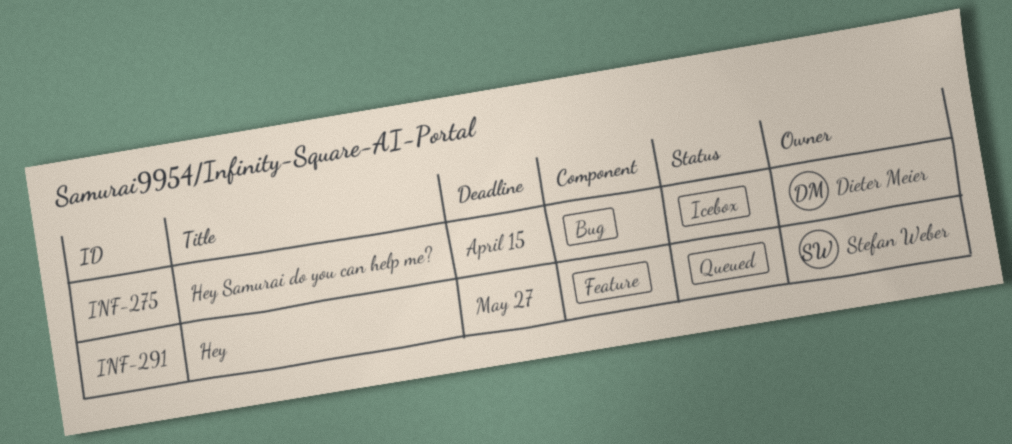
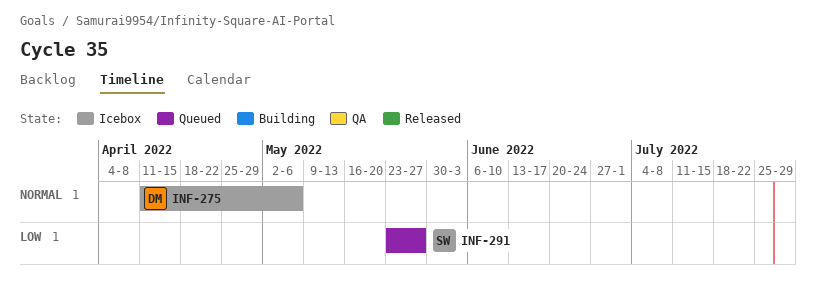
INF-275, due: Apr 15 -> May 6

